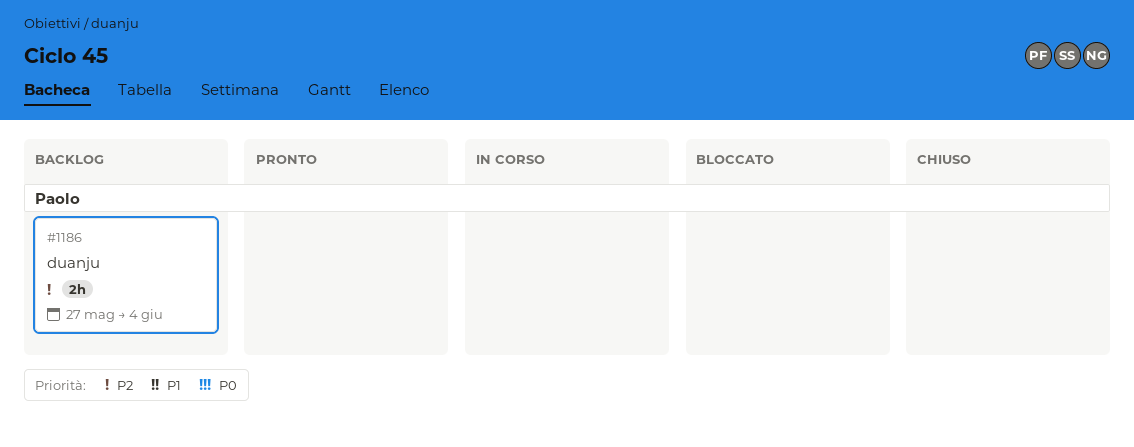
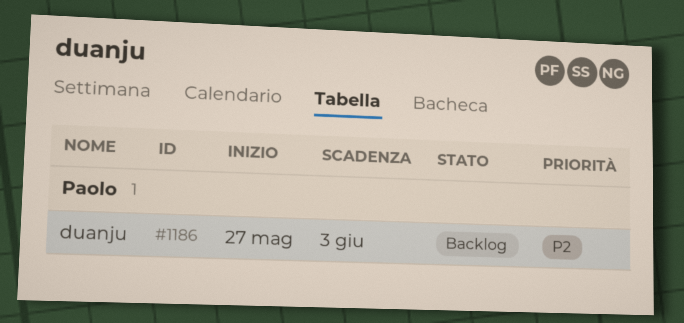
#1186, due: Jun 4 -> Jun 3

